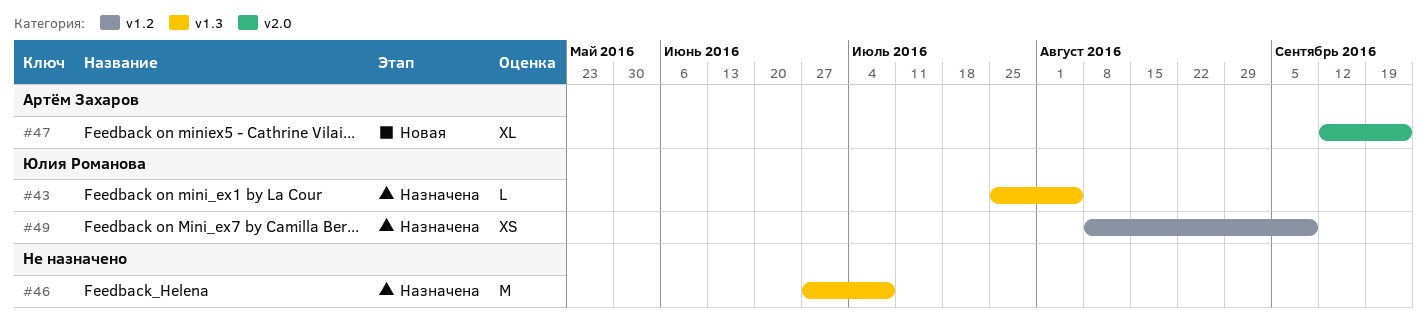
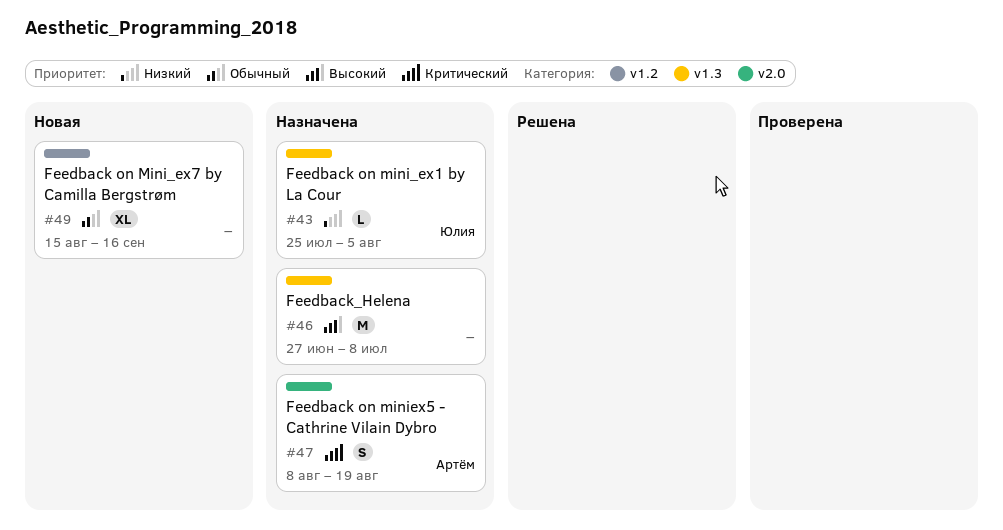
#47, status: Новая -> Назначена
#47, estimate: XL -> S
#47, start: Sep 12 -> Aug 8
#47, due: Sep 23 -> Aug 19
#49, status: Назначена -> Новая
#49, owner: Юлия Романова -> none
#49, estimate: XS -> XL
#49, start: Aug 8 -> Aug 15
#49, due: Sep 9 -> Sep 16

